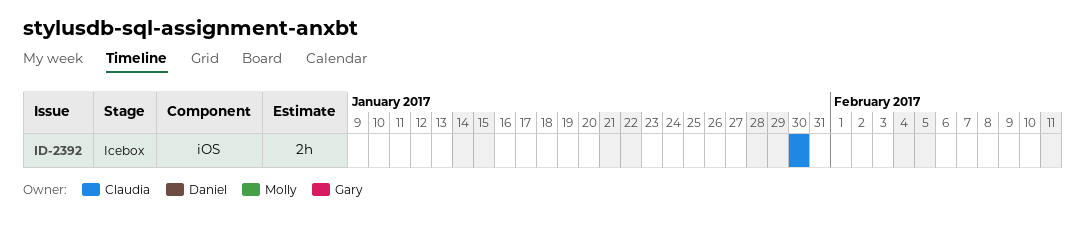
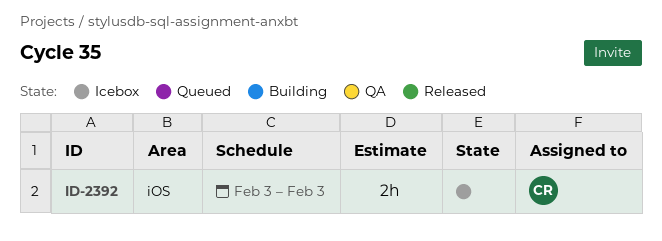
ID-2392, start: Jan 30 -> Feb 3
ID-2392, due: Jan 30 -> Feb 3

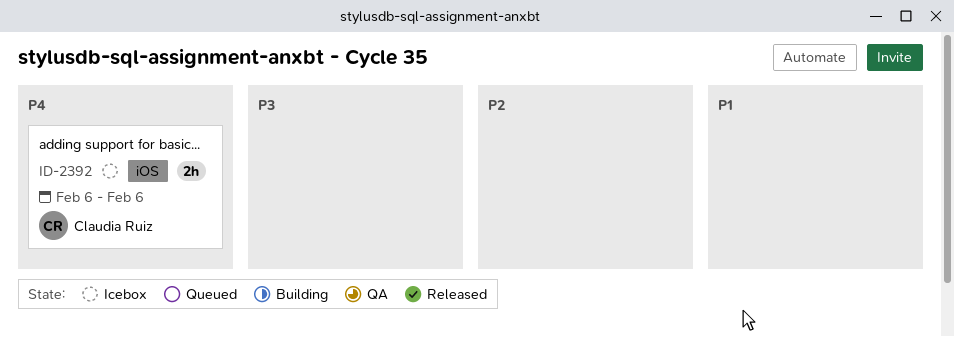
ID-2392, start: Feb 3 -> Feb 6
ID-2392, due: Feb 3 -> Feb 6

